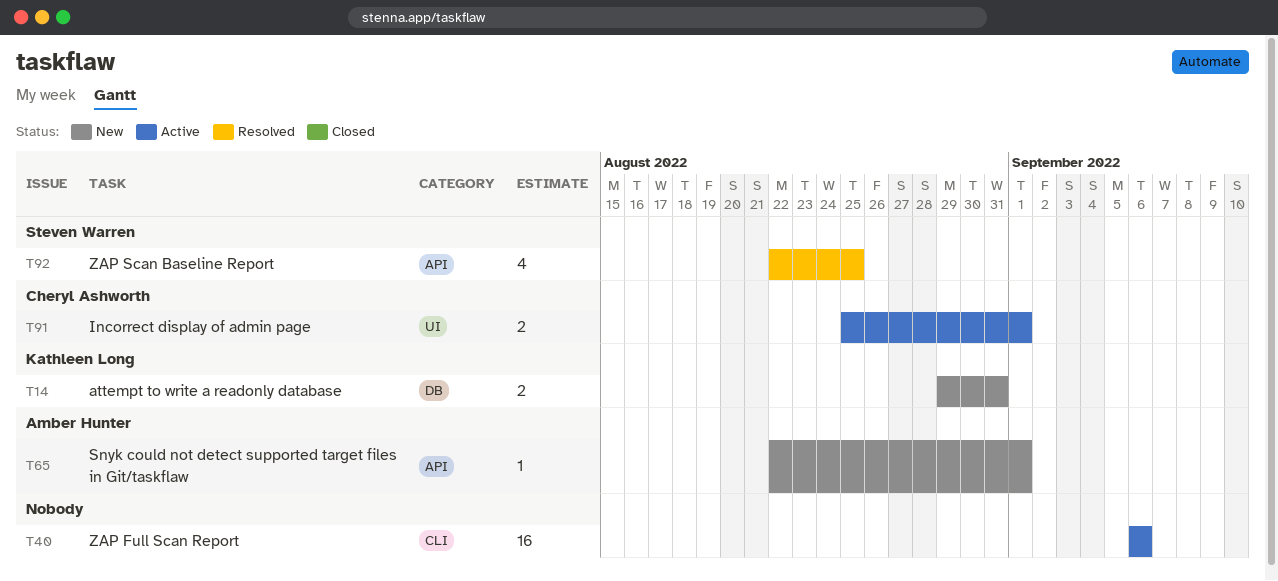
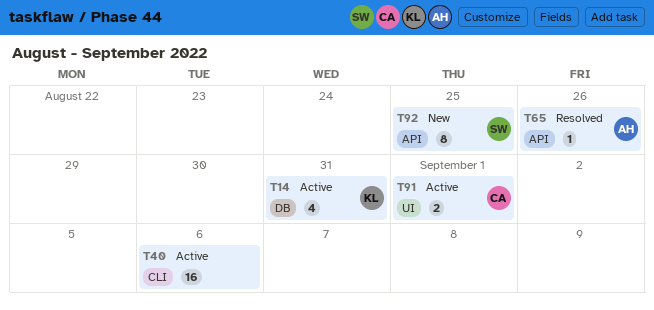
T14, status: New -> Active
T14, estimate: 2 -> 4
T65, status: New -> Resolved
T65, due: Sep 1 -> Aug 26
T92, status: Resolved -> New
T92, estimate: 4 -> 8

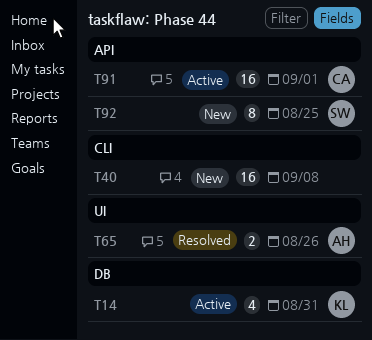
T40, status: Active -> New
T40, due: Sep 6 -> Sep 8
T65, label: API -> UI
T65, estimate: 1 -> 2
T91, label: UI -> API
T91, estimate: 2 -> 16

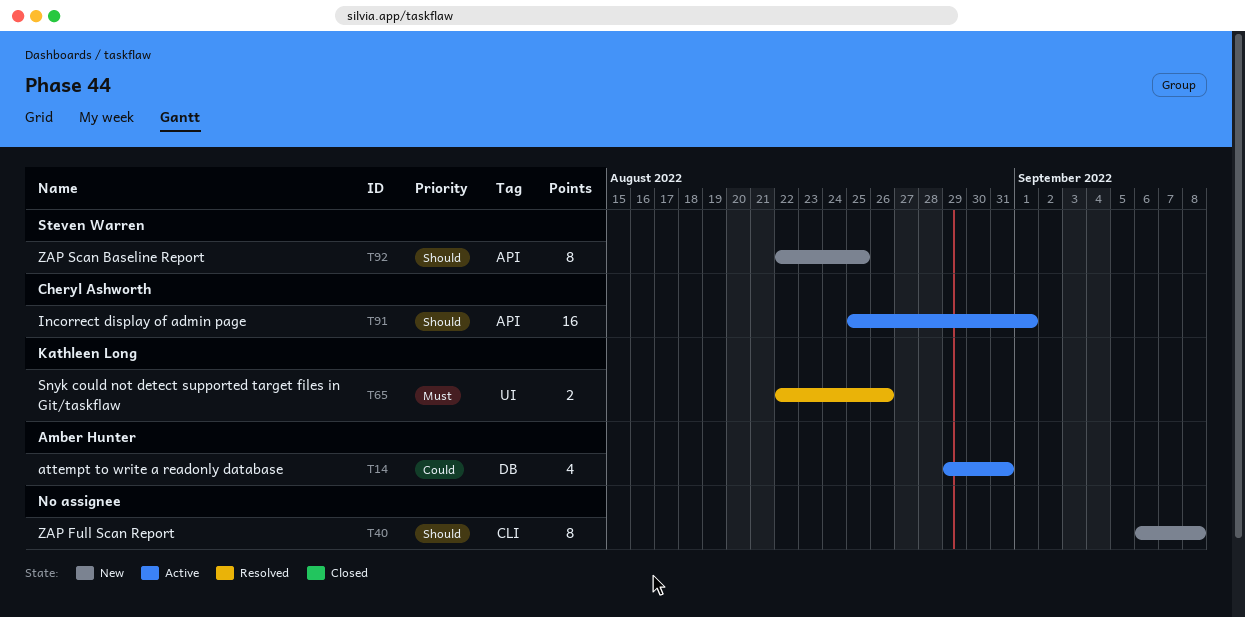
T14, owner: Kathleen Long -> Amber Hunter
T40, estimate: 16 -> 8
T65, owner: Amber Hunter -> Kathleen Long

